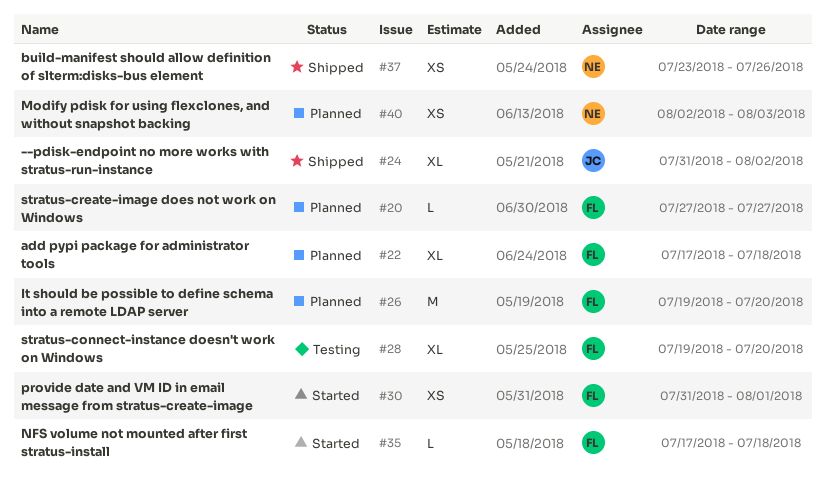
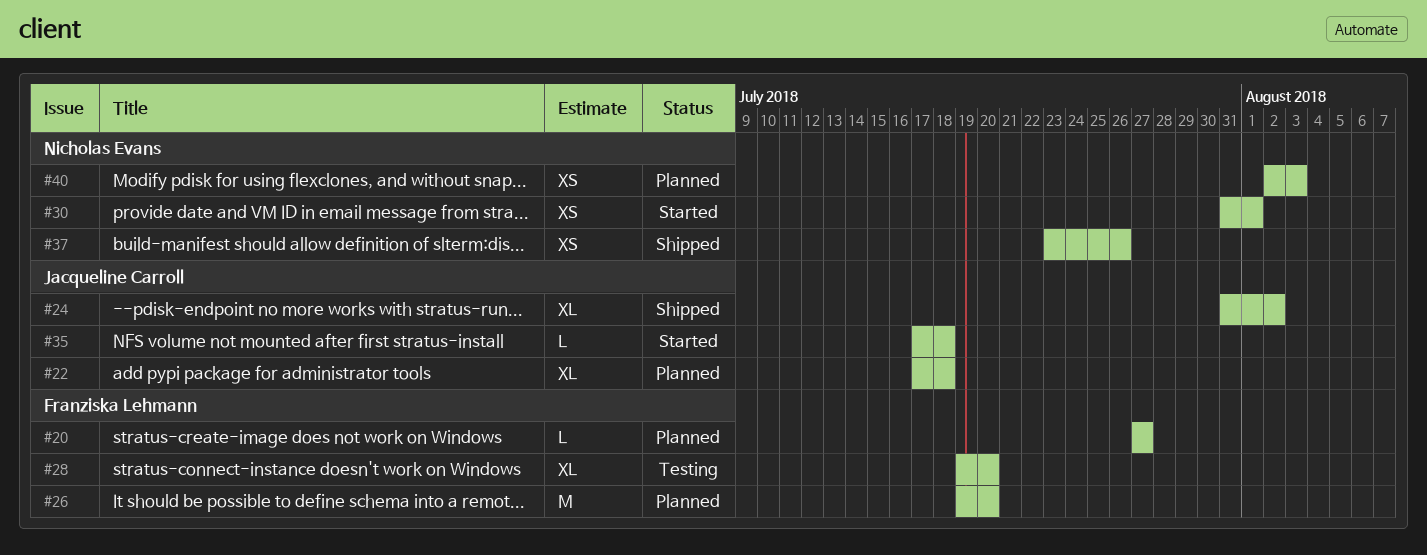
#22, owner: Franziska Lehmann -> Jacqueline Carroll
#30, owner: Franziska Lehmann -> Nicholas Evans
#35, owner: Franziska Lehmann -> Jacqueline Carroll

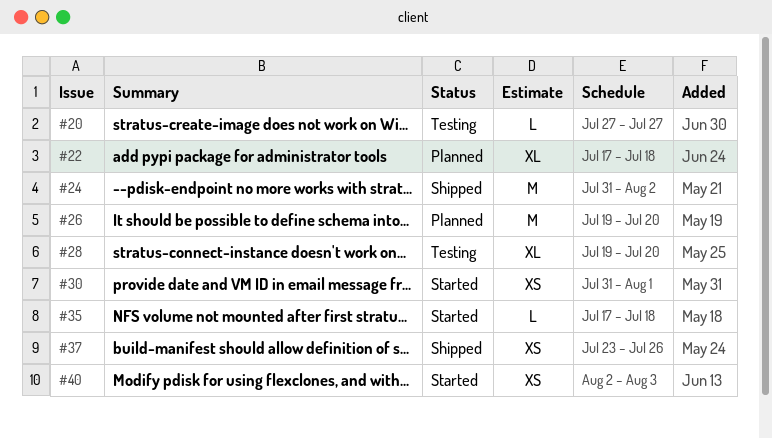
#20, status: Planned -> Testing
#24, estimate: XL -> M
#40, status: Planned -> Started

